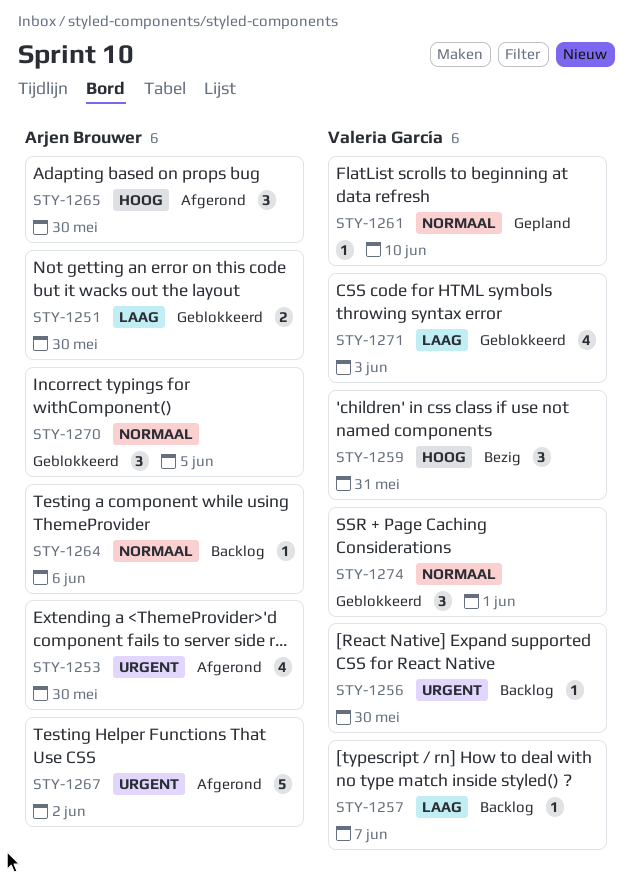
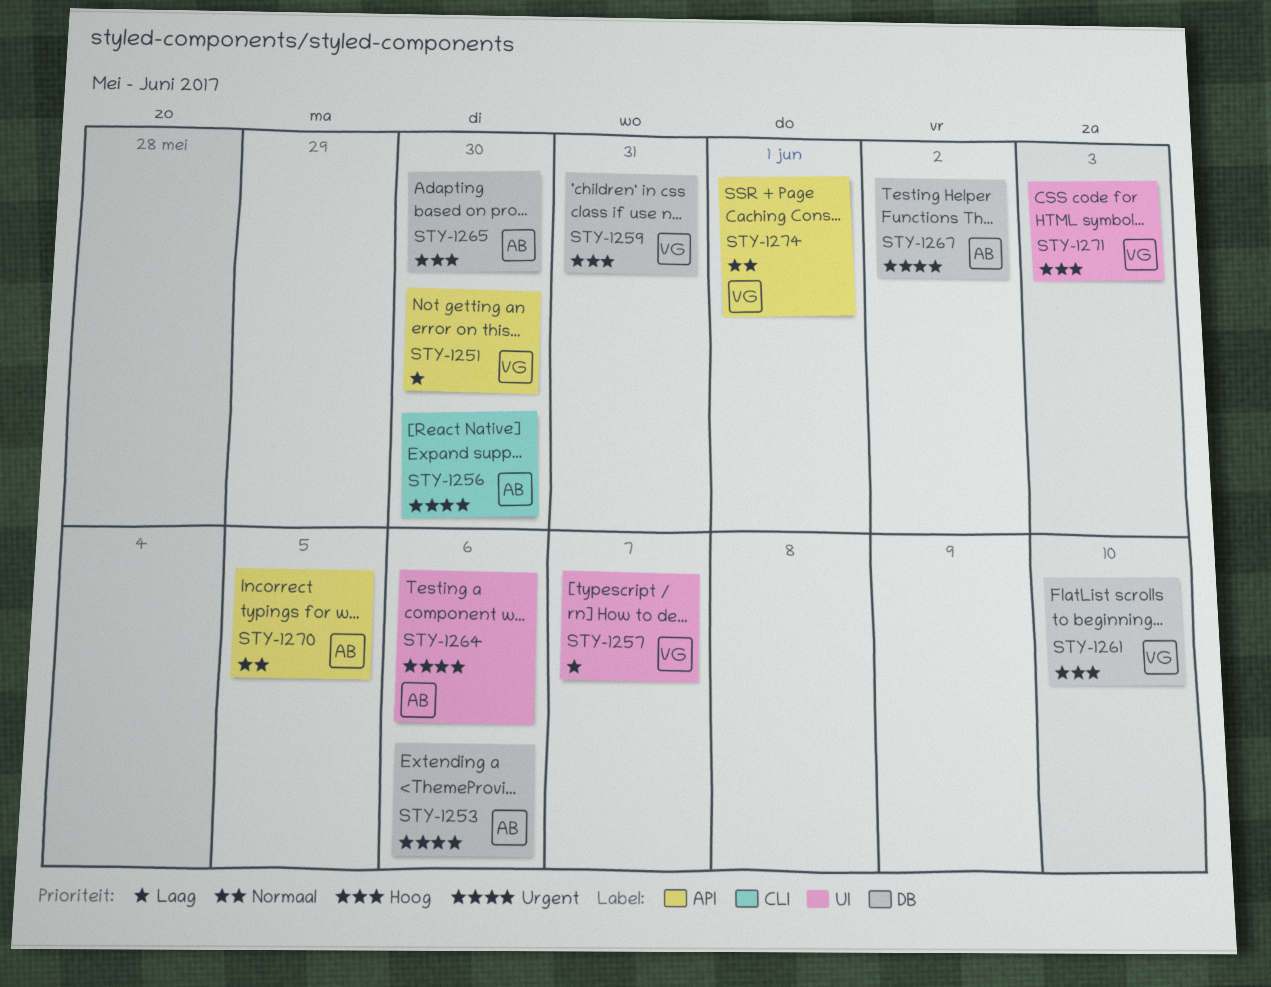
STY-1251, owner: Arjen Brouwer -> Valeria García
STY-1253, due: May 30 -> Jun 6
STY-1256, owner: Valeria García -> Arjen Brouwer
STY-1261, priority: Normaal -> Hoog
STY-1264, priority: Normaal -> Urgent
STY-1271, priority: Laag -> Hoog

